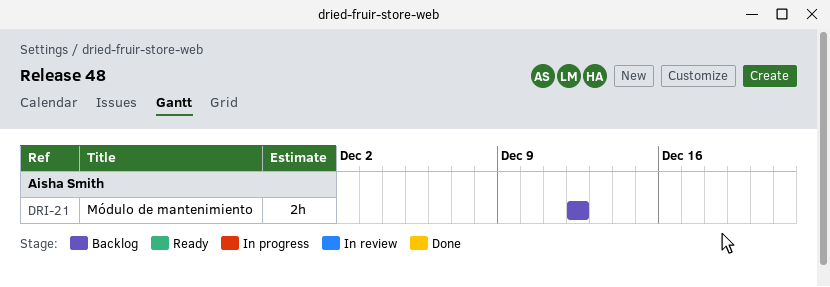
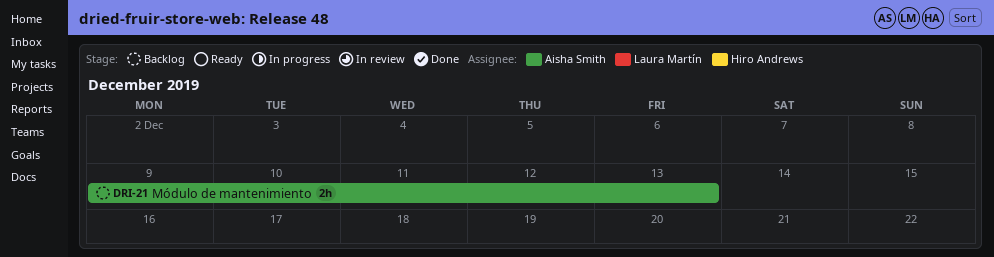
DRI-21, start: Dec 12 -> Dec 9
DRI-21, due: Dec 12 -> Dec 13

